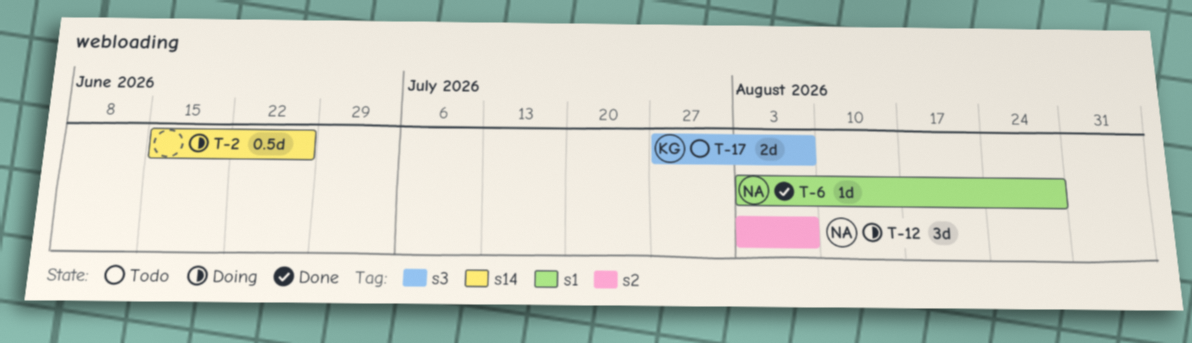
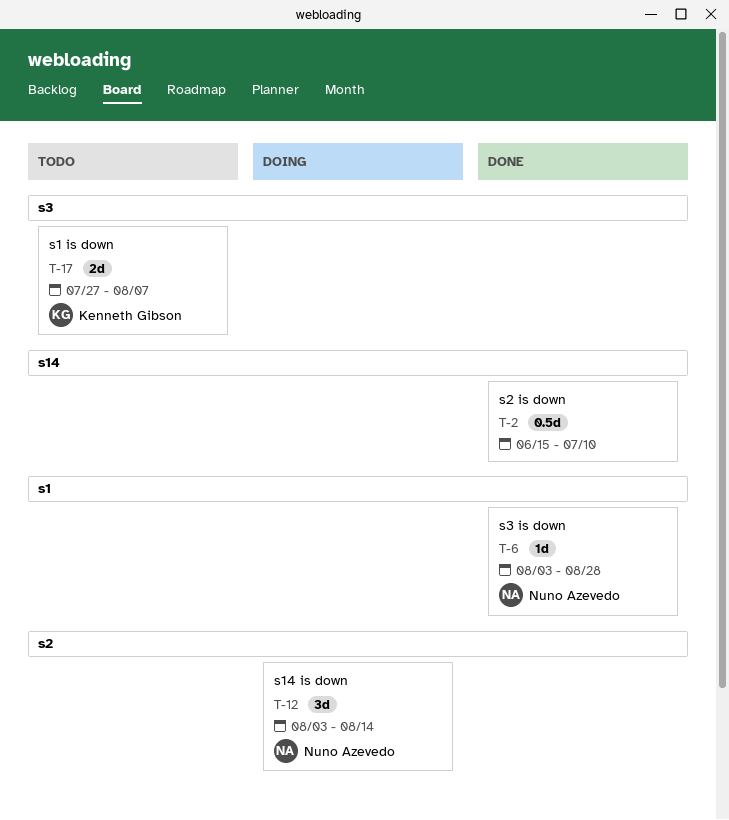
T-2, status: Doing -> Done
T-2, due: Jun 26 -> Jul 10
T-12, due: Aug 7 -> Aug 14

